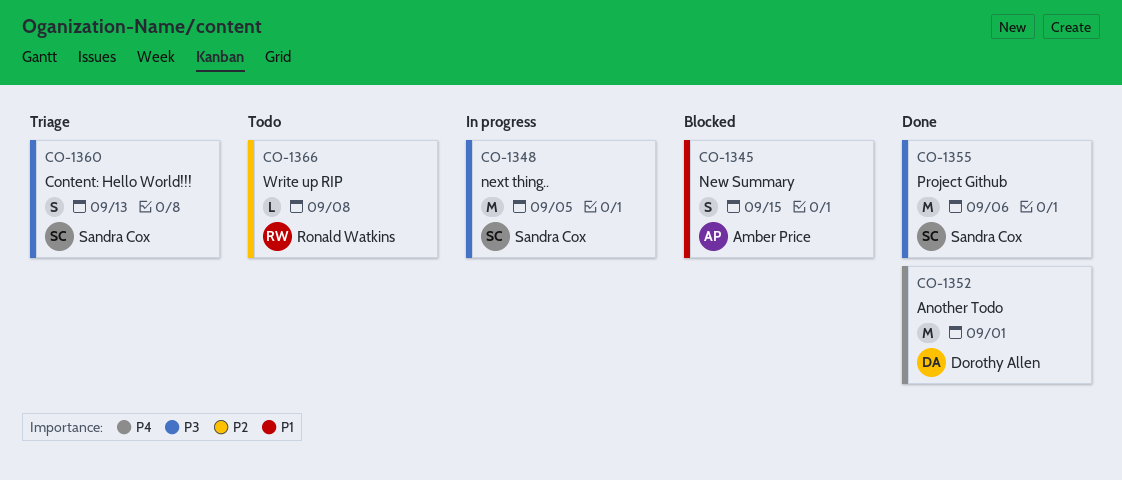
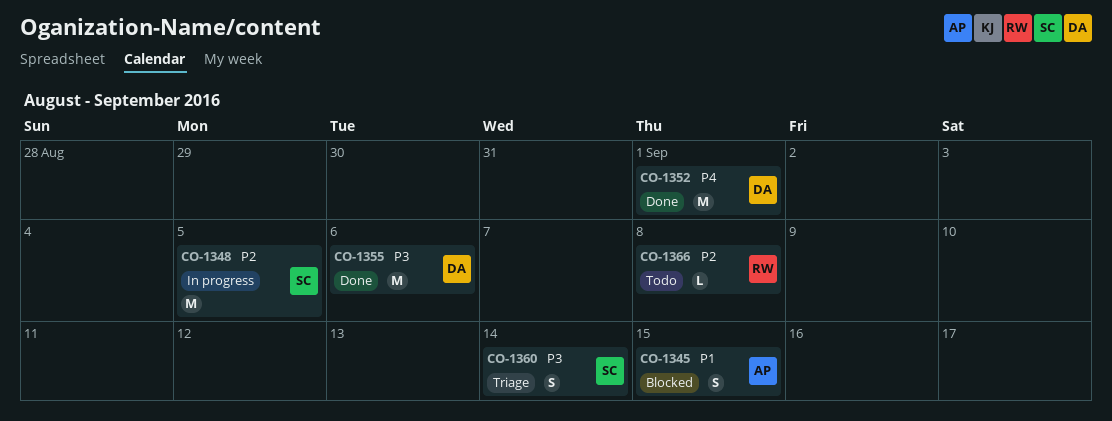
CO-1348, priority: P3 -> P2
CO-1355, owner: Sandra Cox -> Dorothy Allen
CO-1360, due: Sep 13 -> Sep 14

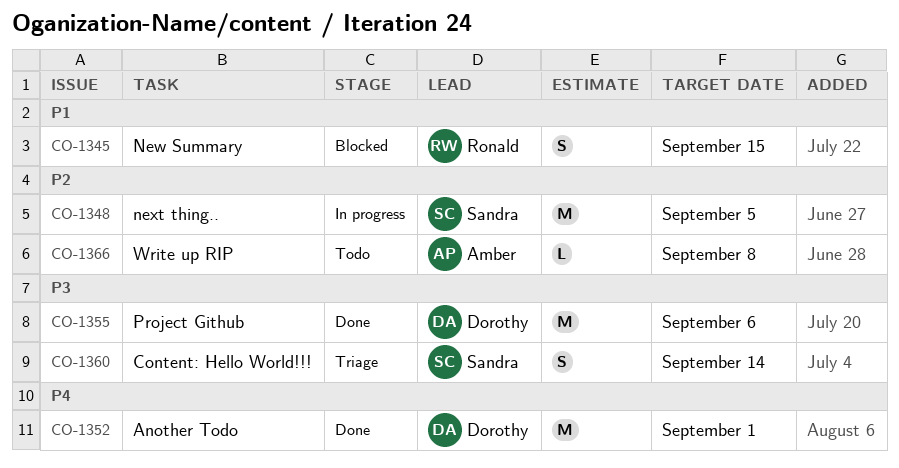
CO-1345, owner: Amber -> Ronald
CO-1366, owner: Ronald -> Amber

